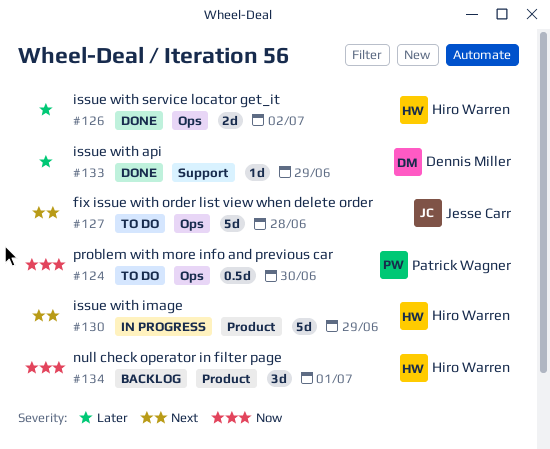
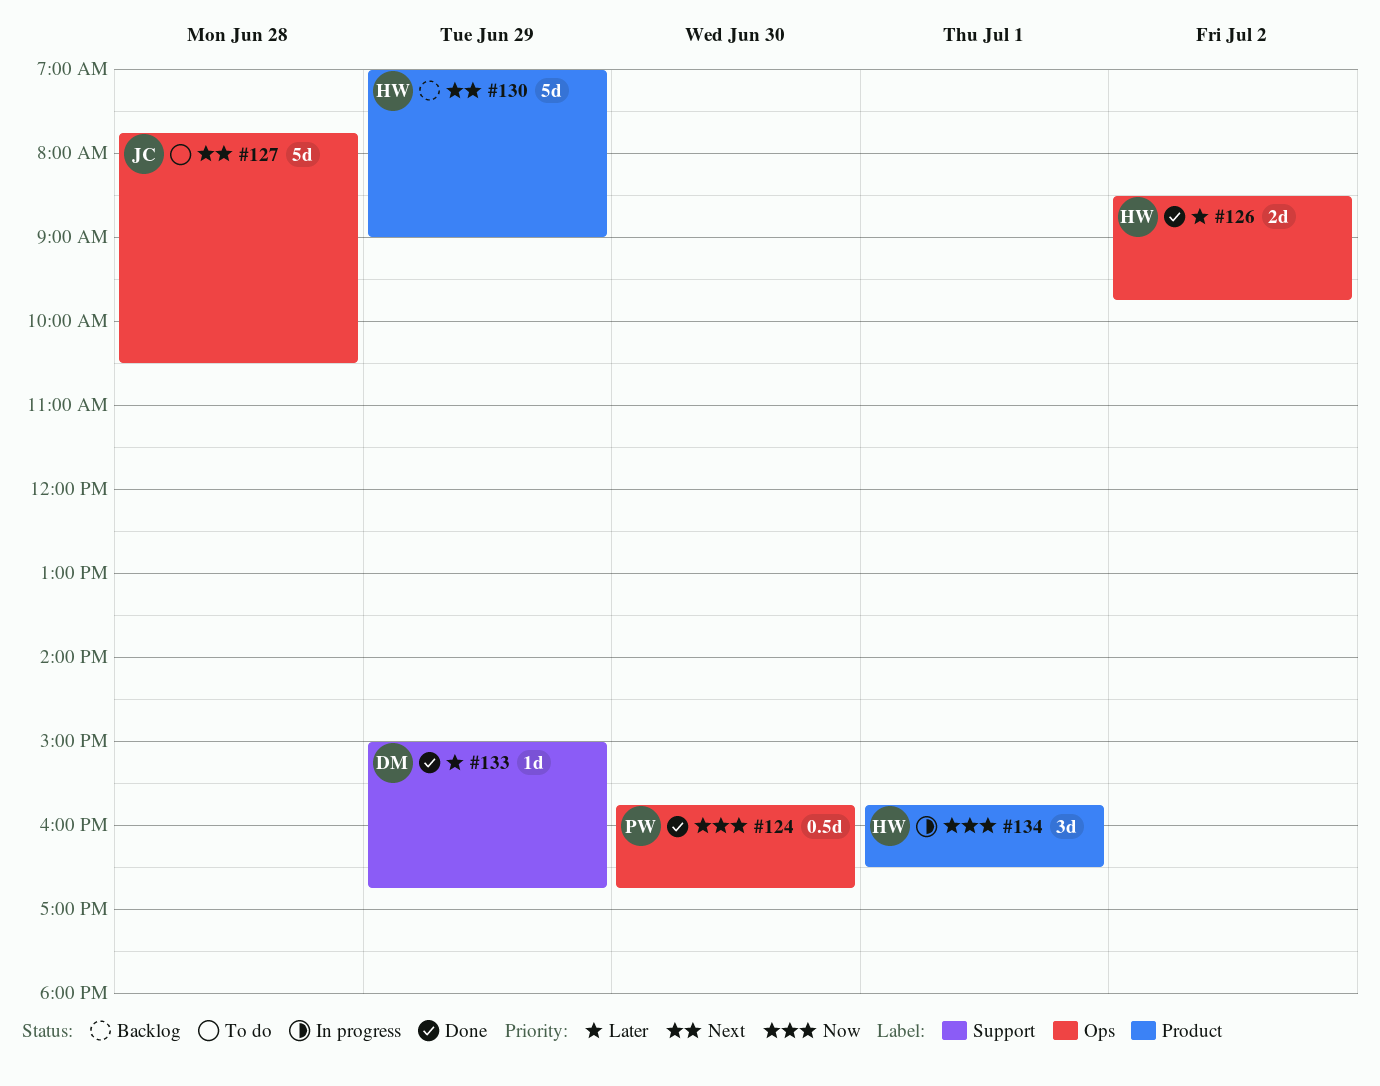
#124, status: To do -> Done
#130, status: In progress -> Backlog
#134, status: Backlog -> In progress

